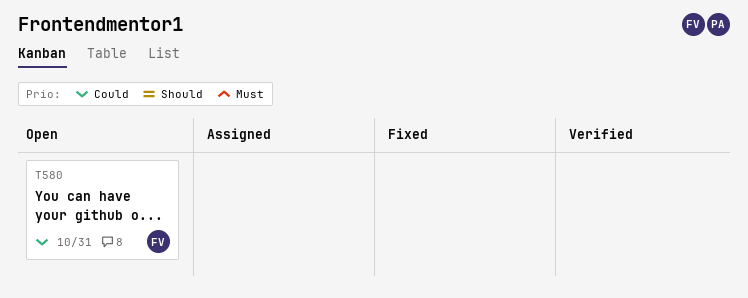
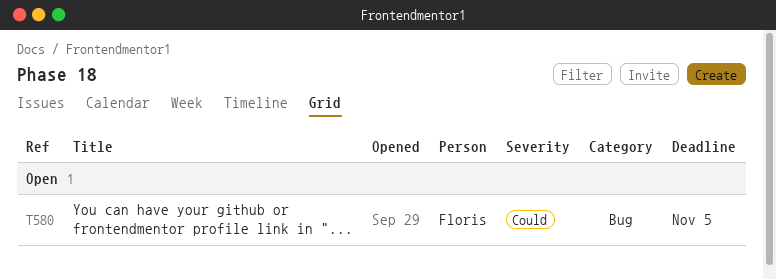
T580, due: Oct 31 -> Nov 5

